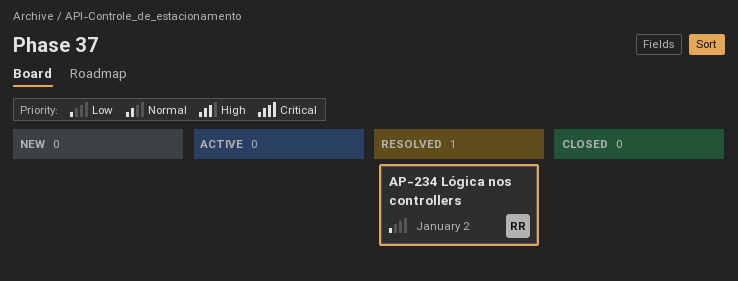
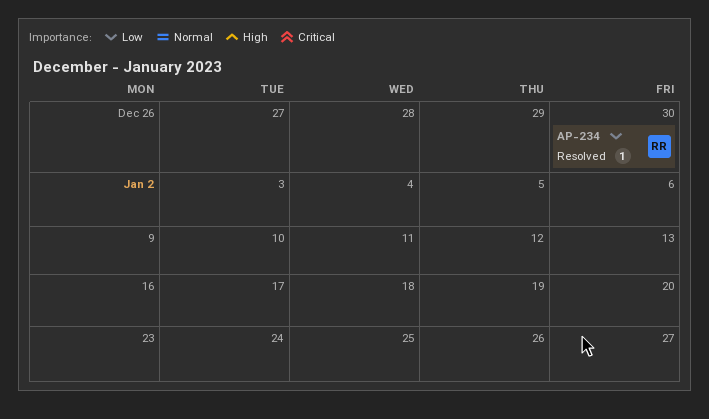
AP-234, due: Jan 2 -> Dec 30

